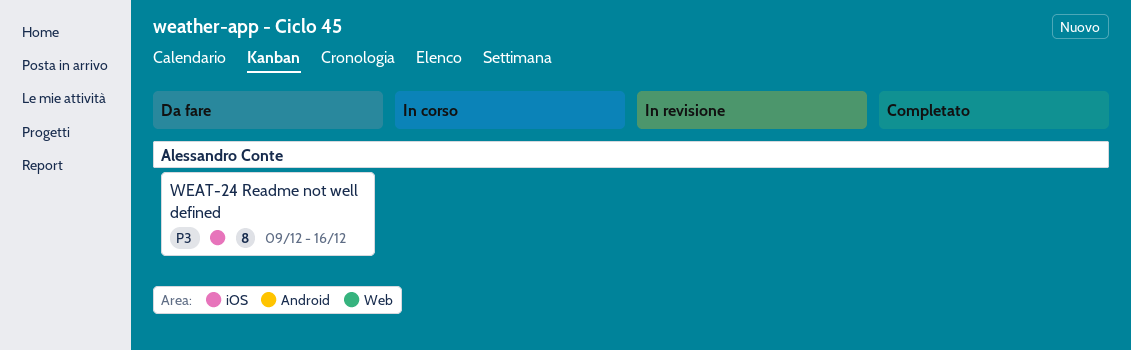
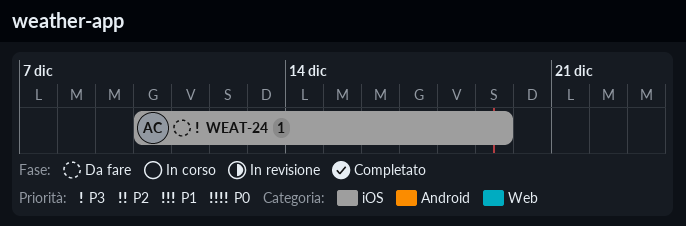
WEAT-24, estimate: 8 -> 1
WEAT-24, start: Dec 9 -> Dec 10
WEAT-24, due: Dec 16 -> Dec 19

